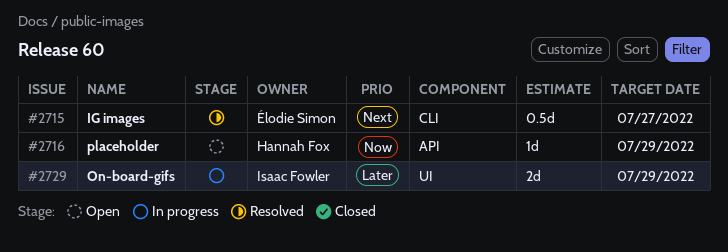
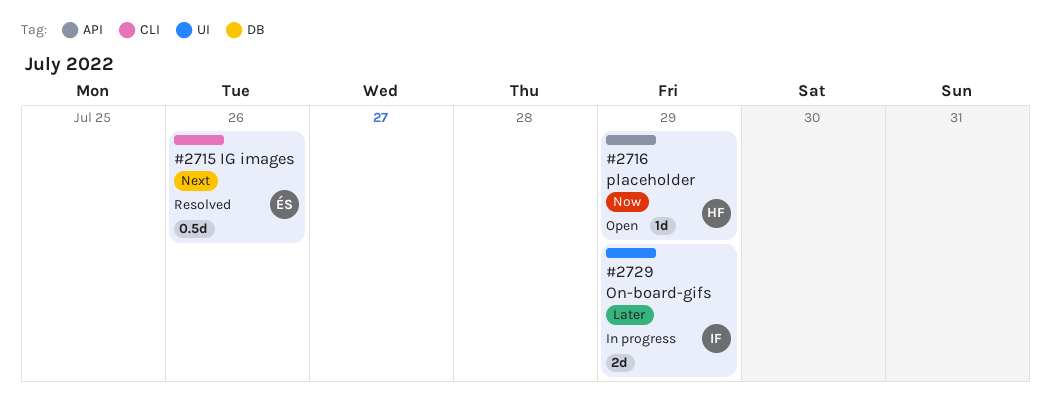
#2715, due: Jul 27 -> Jul 26

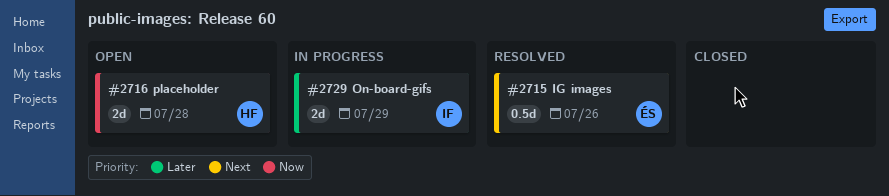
#2716, estimate: 1d -> 2d
#2716, due: Jul 29 -> Jul 28

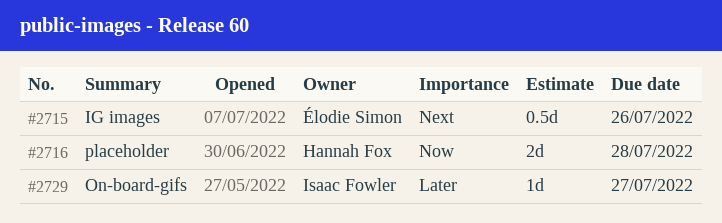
#2729, estimate: 2d -> 1d
#2729, due: Jul 29 -> Jul 27

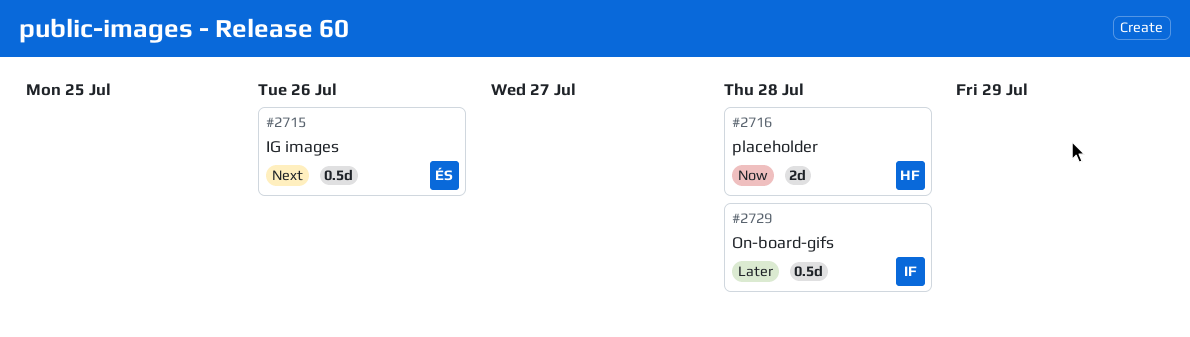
#2729, estimate: 1d -> 0.5d
#2729, due: Jul 27 -> Jul 28

